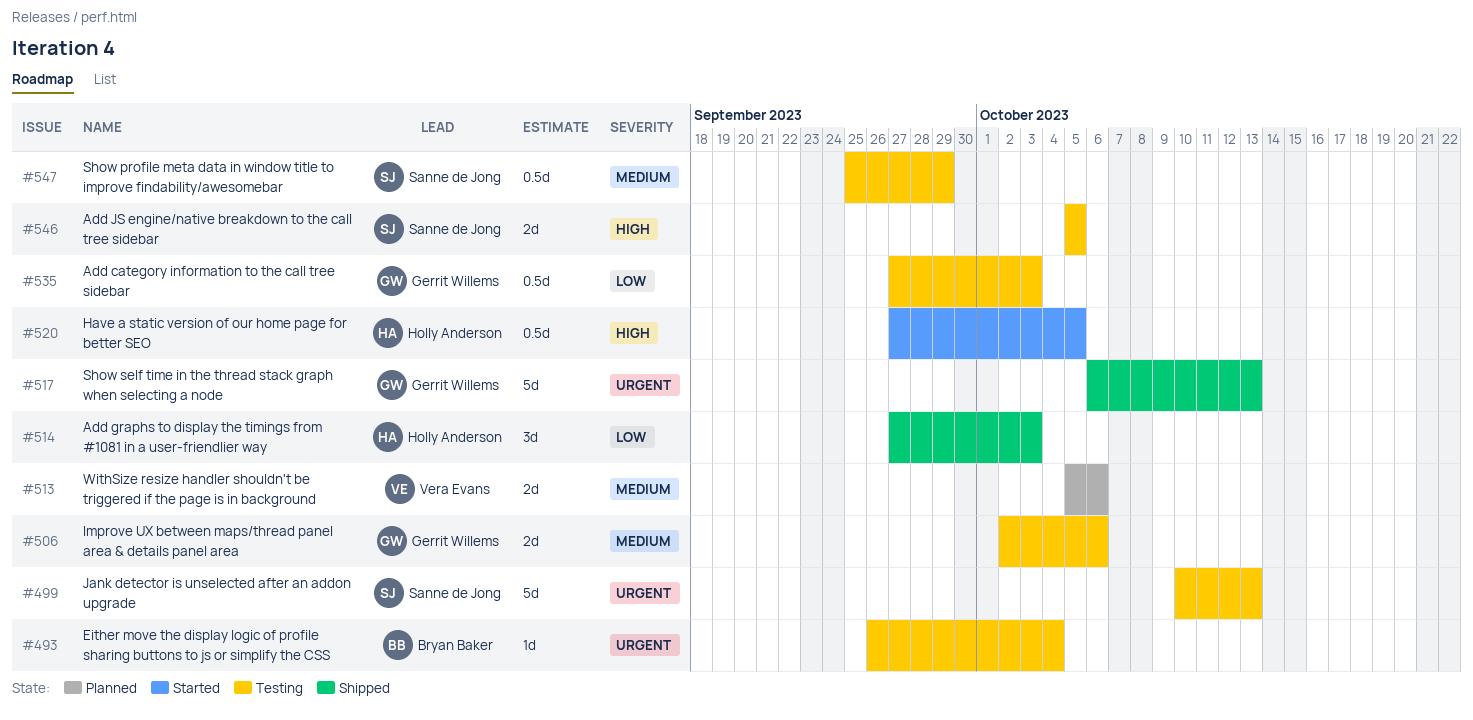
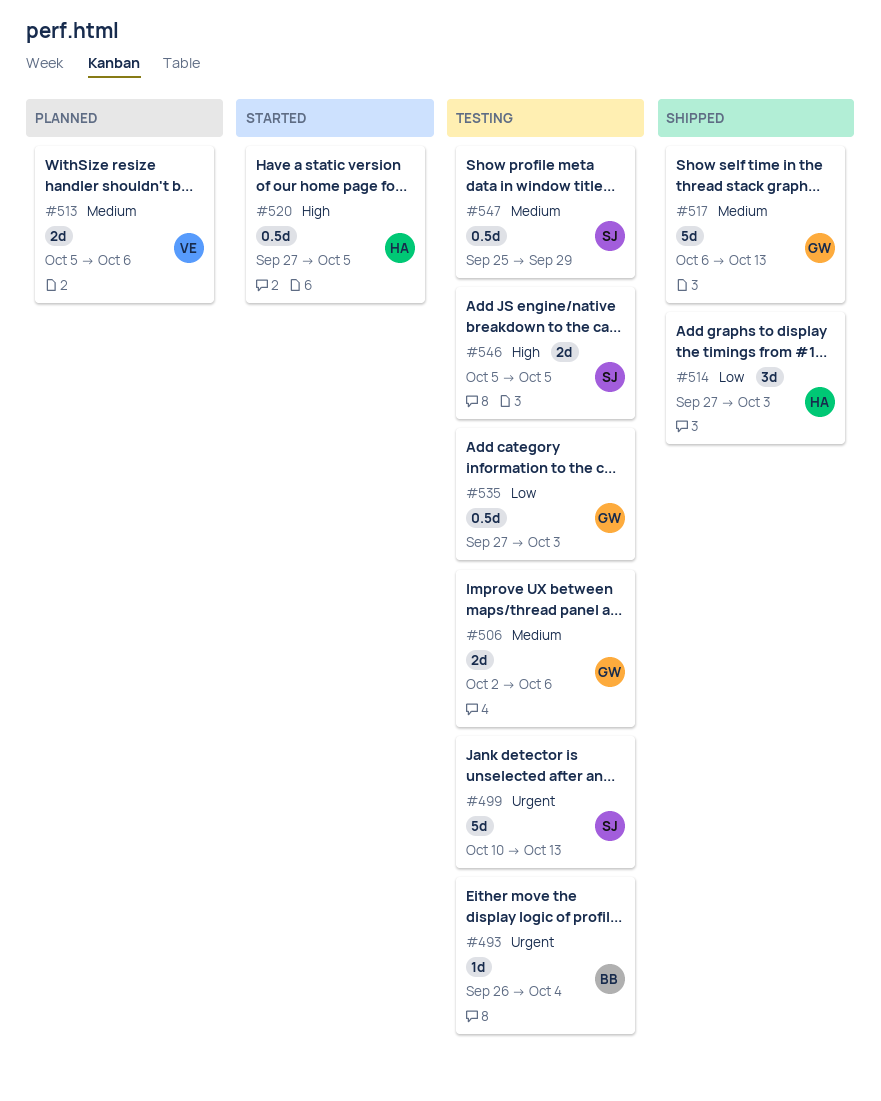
#517, priority: Urgent -> Medium

